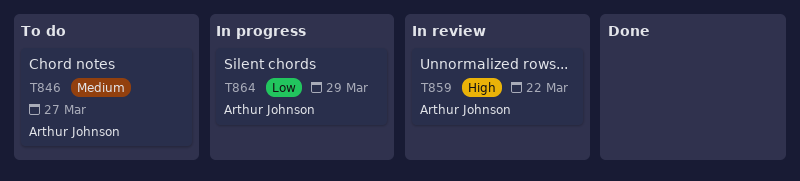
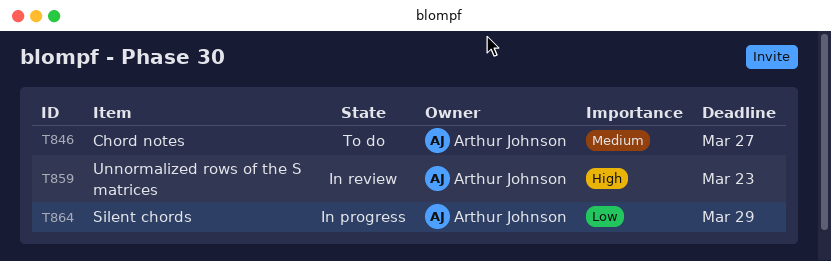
T859, due: Mar 22 -> Mar 23

